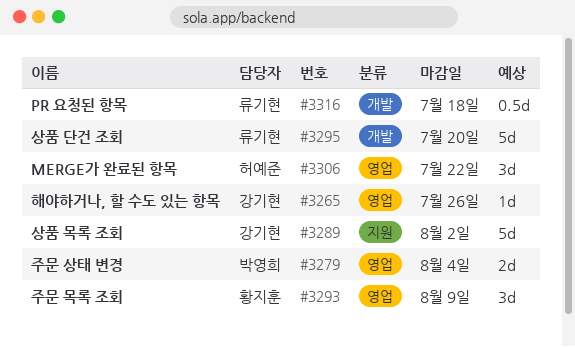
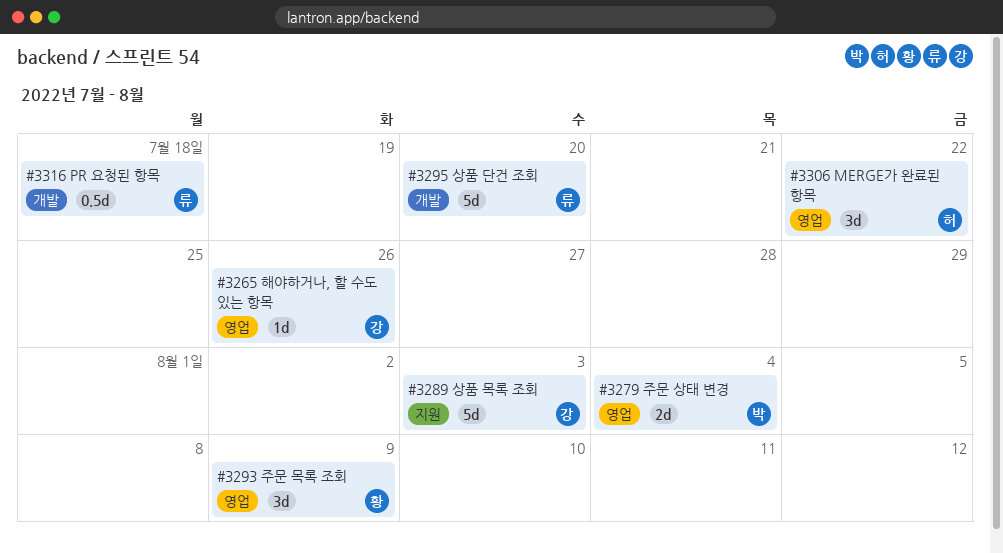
#3289, due: Aug 2 -> Aug 3

